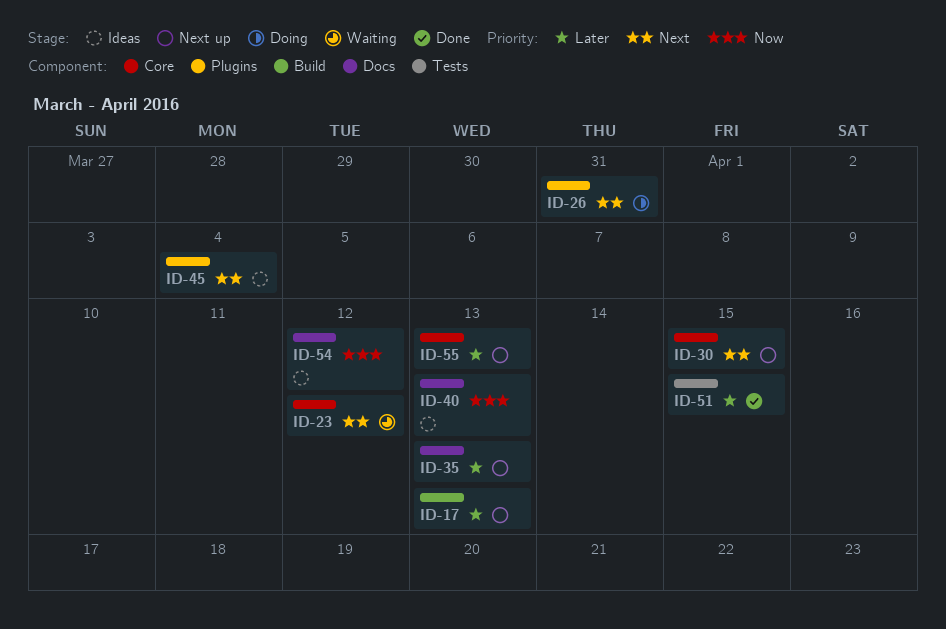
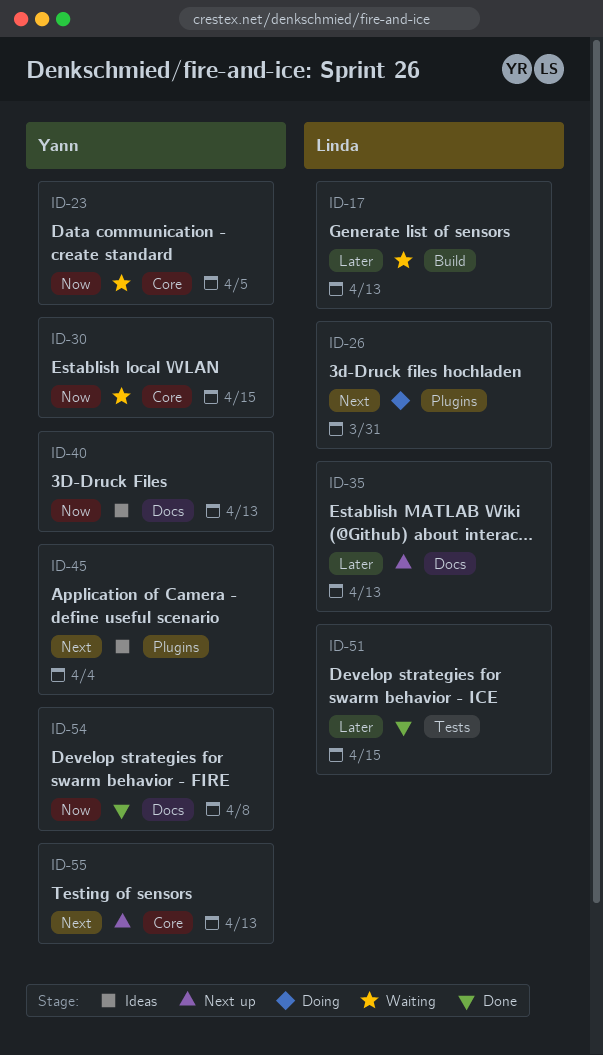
ID-17, status: Next up -> Waiting
ID-23, priority: Next -> Now
ID-23, due: Apr 12 -> Apr 5
ID-30, status: Next up -> Waiting
ID-30, priority: Next -> Now
ID-54, status: Ideas -> Done
ID-54, due: Apr 12 -> Apr 8
ID-55, priority: Later -> Next

